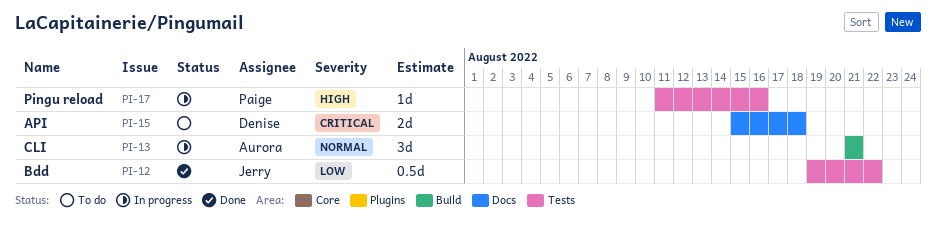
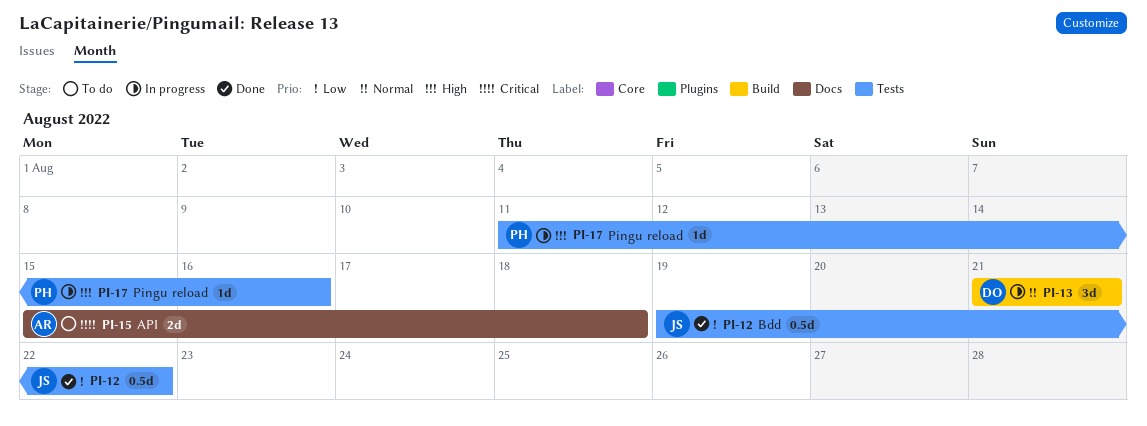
PI-13, owner: Aurora -> Denise
PI-15, owner: Denise -> Aurora

